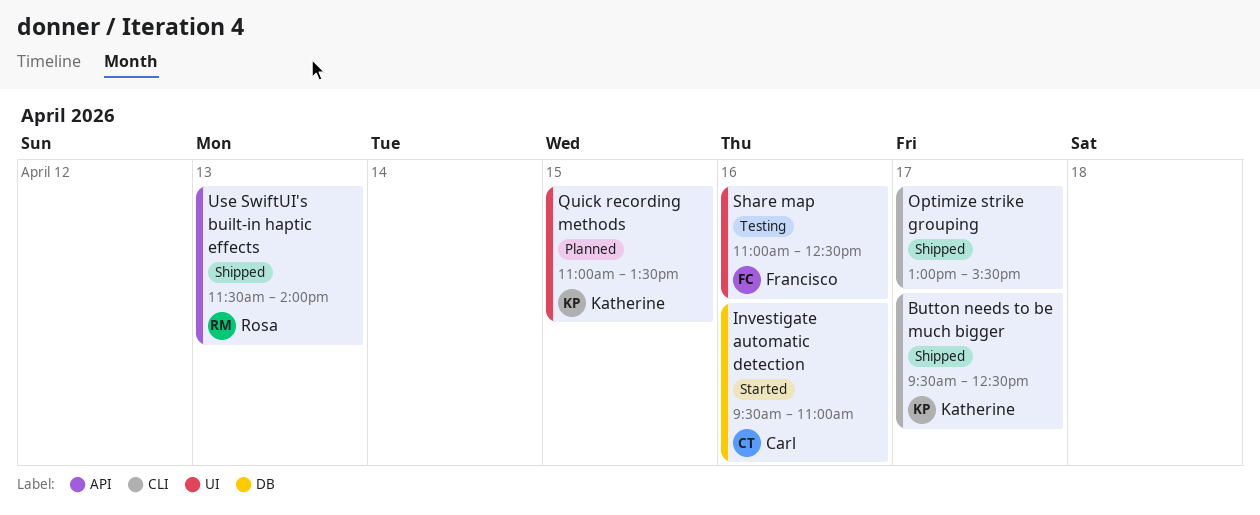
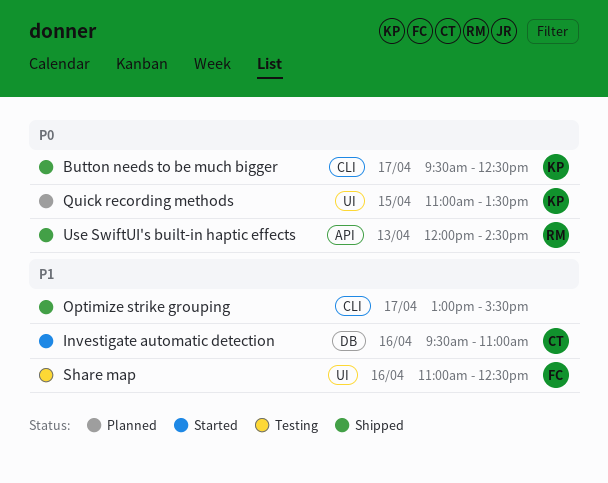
Use SwiftUI's built-in haptic effects, begins: 11:30 -> 12:00
Use SwiftUI's built-in haptic effects, ends: 14:00 -> 14:30

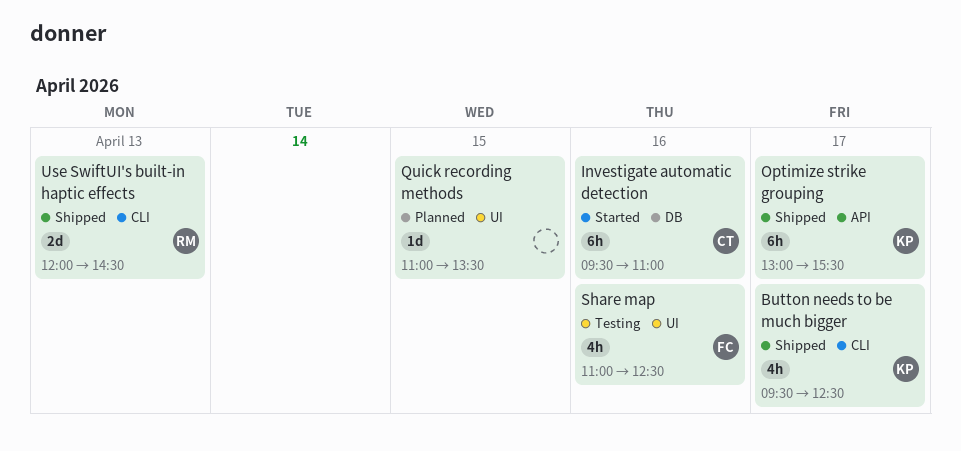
Optimize strike grouping, owner: none -> KP
Optimize strike grouping, label: CLI -> API
Quick recording methods, owner: KP -> none
Use SwiftUI's built-in haptic effects, label: API -> CLI

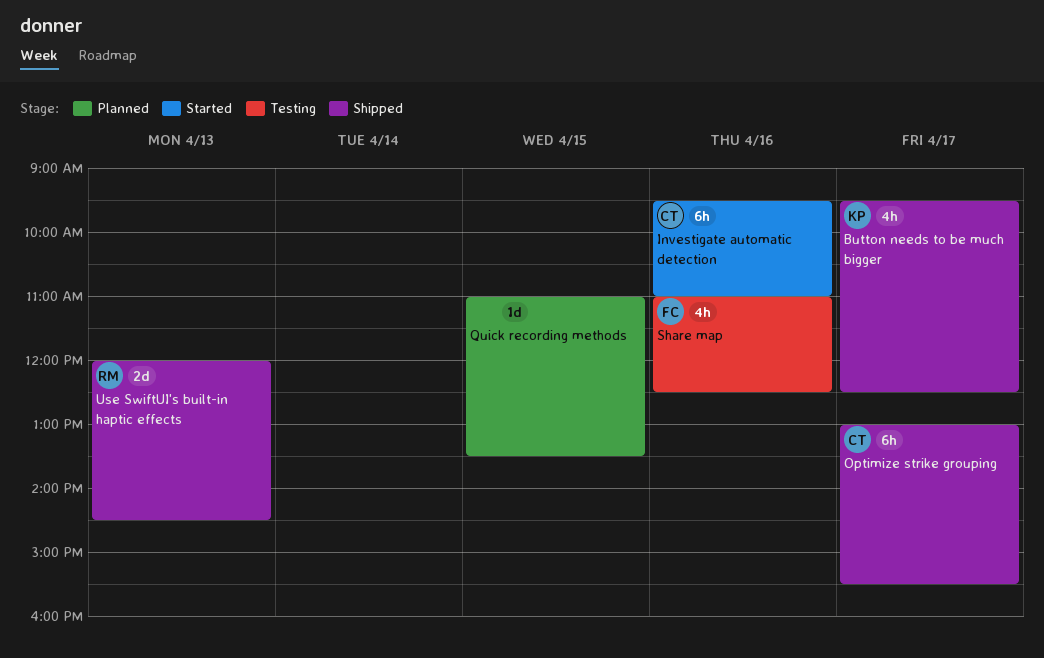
Optimize strike grouping, owner: KP -> CT

